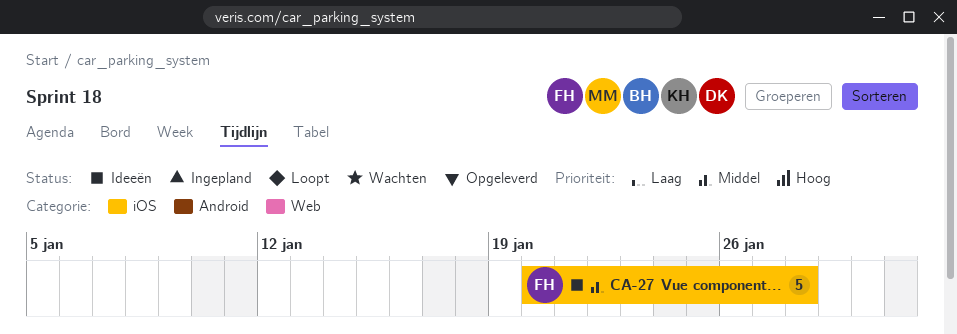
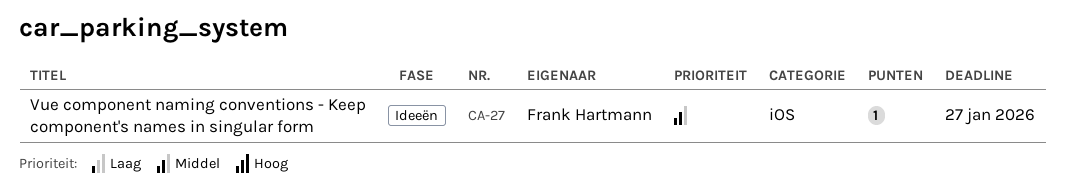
CA-27, estimate: 5 -> 1
CA-27, due: Jan 28 -> Jan 27

